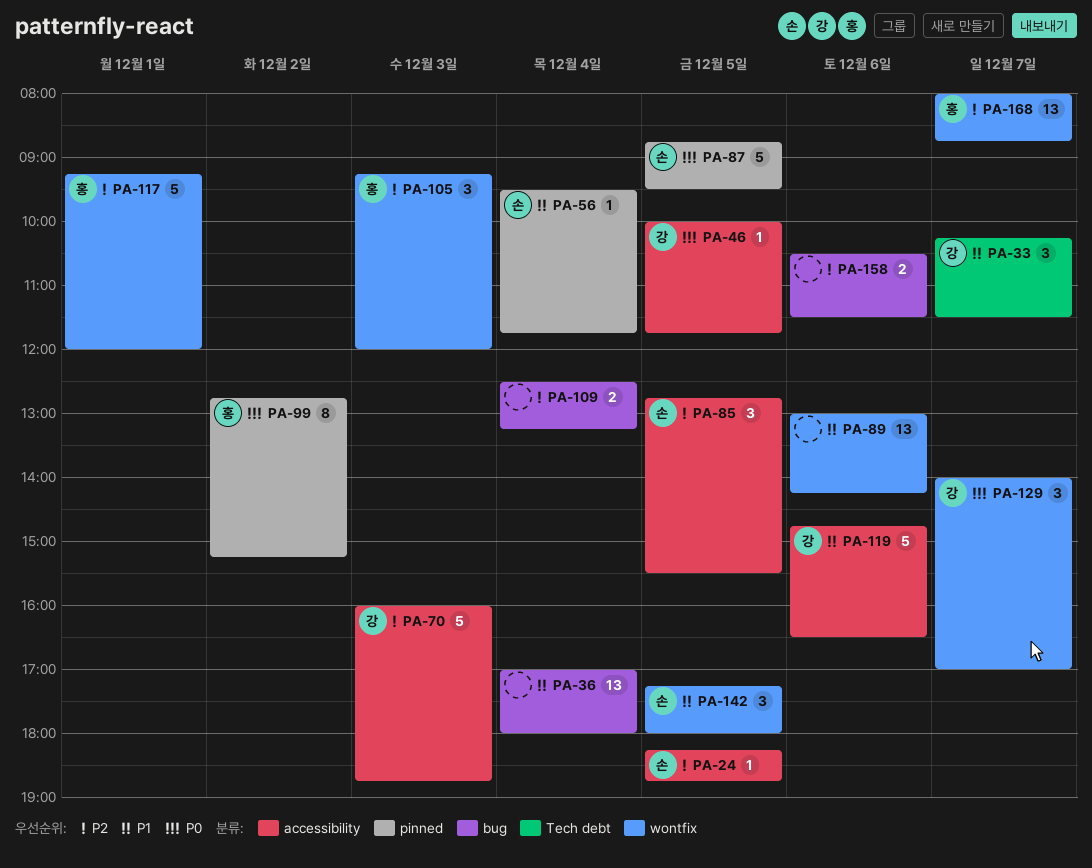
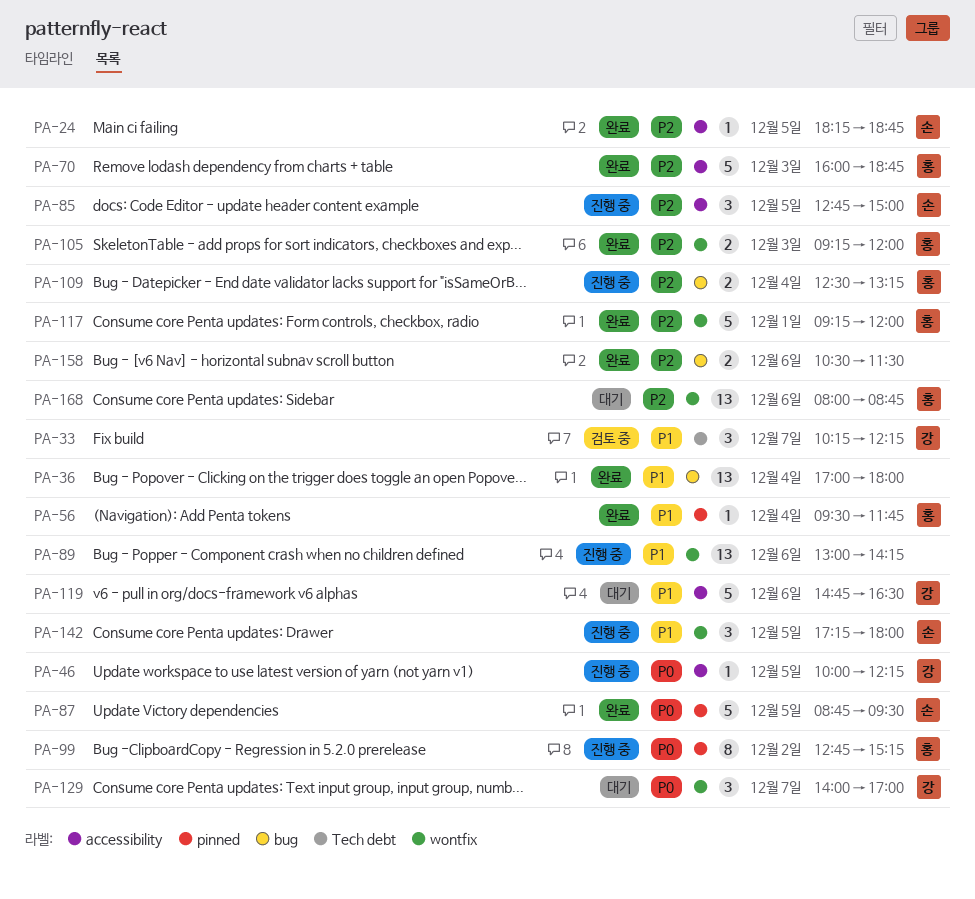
PA-33, ends: 11:30 -> 12:15
PA-46, ends: 11:45 -> 12:15
PA-56, owner: 손 -> 홍
PA-70, owner: 강 -> 홍
PA-85, ends: 15:30 -> 15:00
PA-105, estimate: 3 -> 2
PA-109, owner: none -> 홍
PA-168, day: Dec 7 -> Dec 6

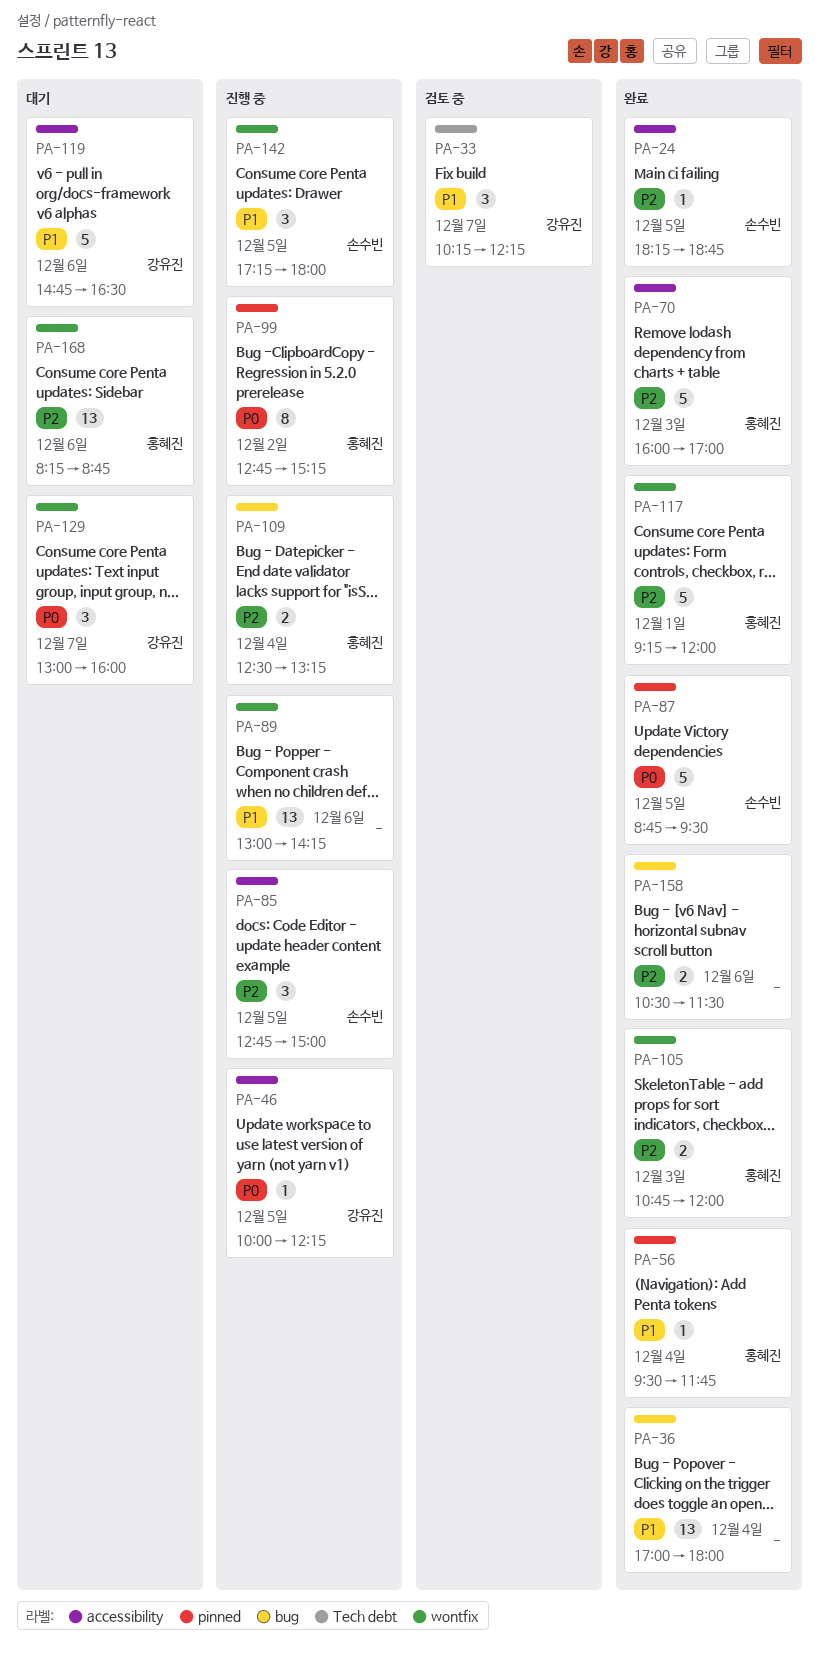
PA-70, ends: 18:45 -> 17:00
PA-105, begins: 09:15 -> 10:45
PA-129, begins: 14:00 -> 13:00
PA-129, ends: 17:00 -> 16:00
PA-168, begins: 08:00 -> 08:15

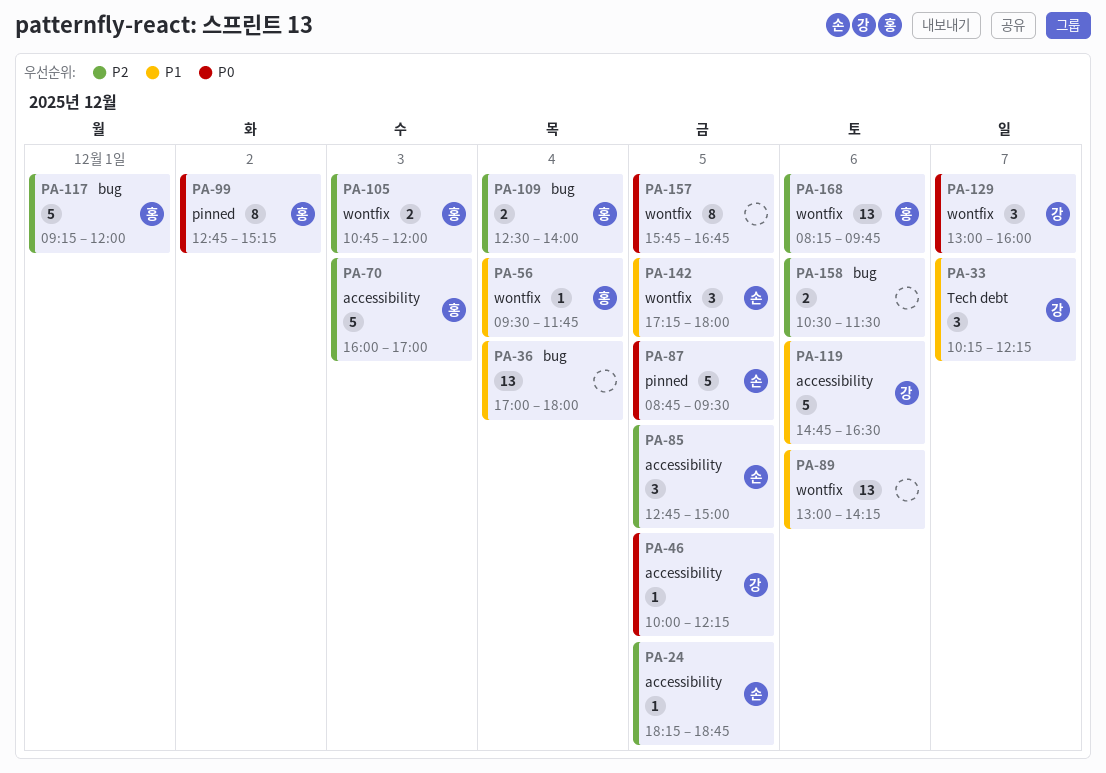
PA-56, label: pinned -> wontfix
PA-109, ends: 13:15 -> 14:00
PA-117, label: wontfix -> bug
PA-157: none -> present
PA-168, ends: 08:45 -> 09:45

